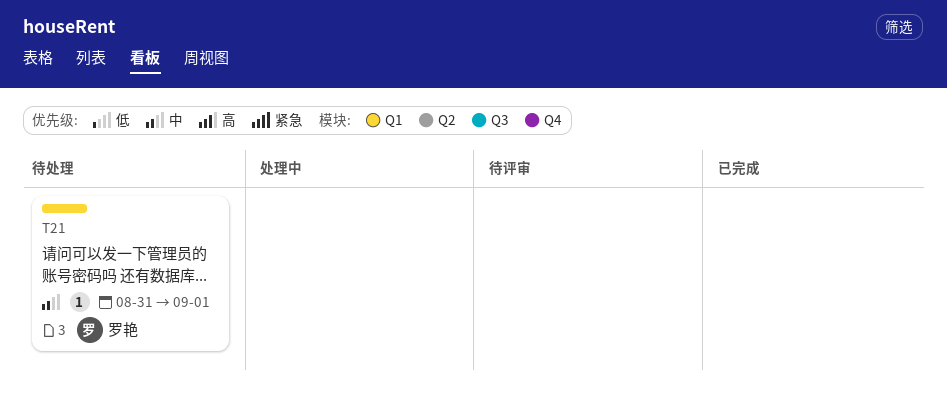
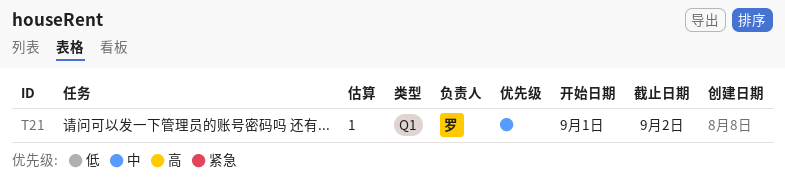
T21, start: Aug 31 -> Sep 1
T21, due: Sep 1 -> Sep 2

